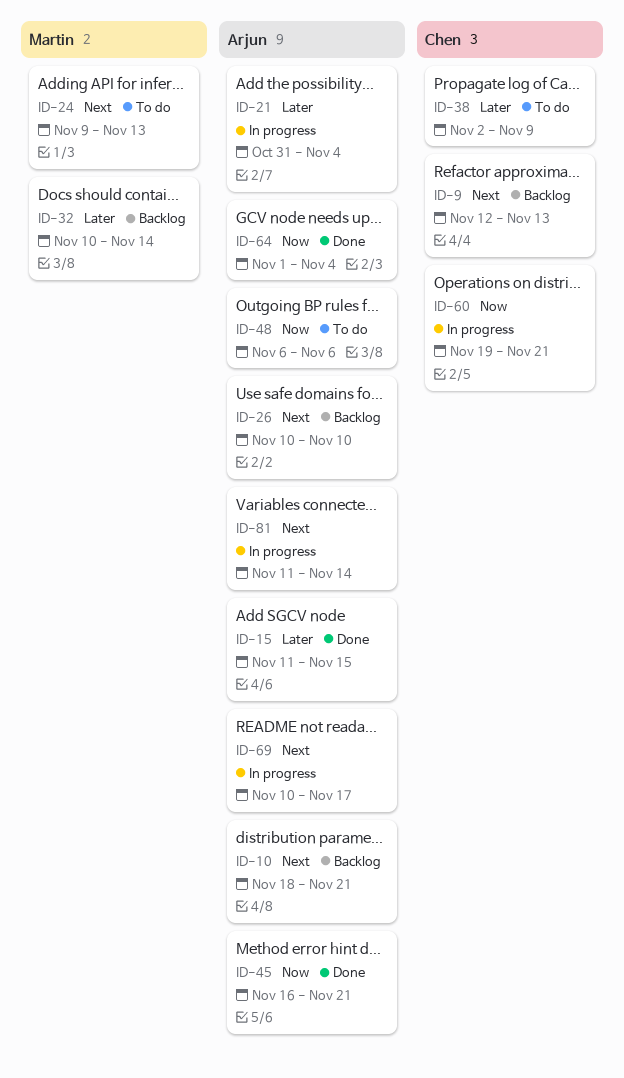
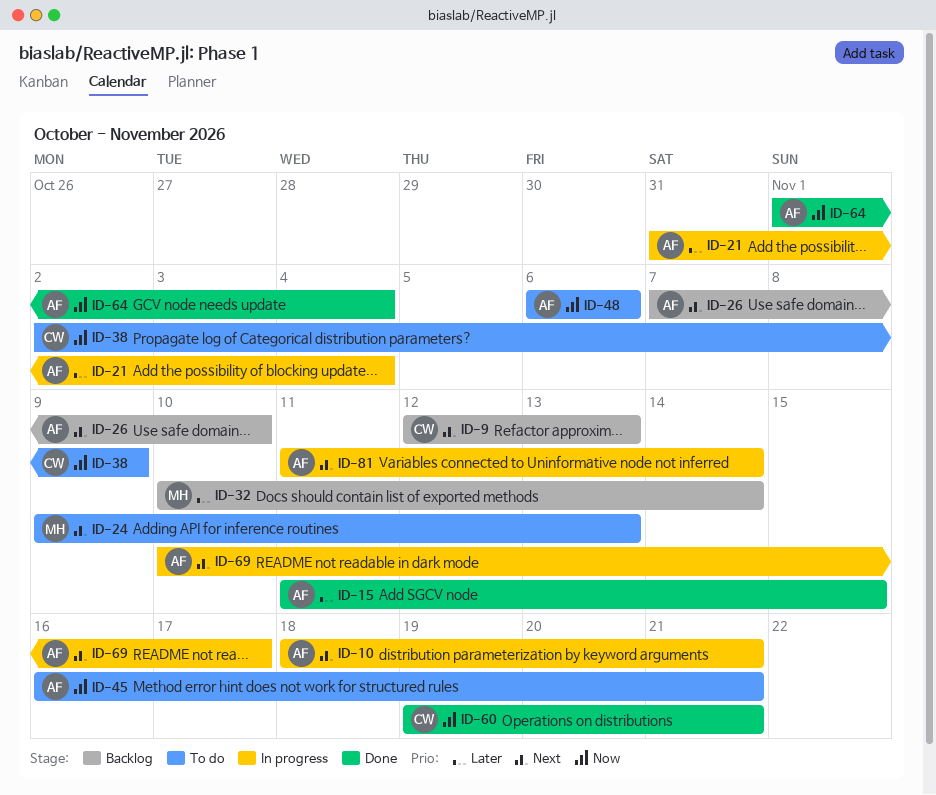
ID-10, status: Backlog -> In progress
ID-26, start: Nov 10 -> Nov 7
ID-38, priority: Later -> Now
ID-45, status: Done -> To do
ID-60, status: In progress -> Done

